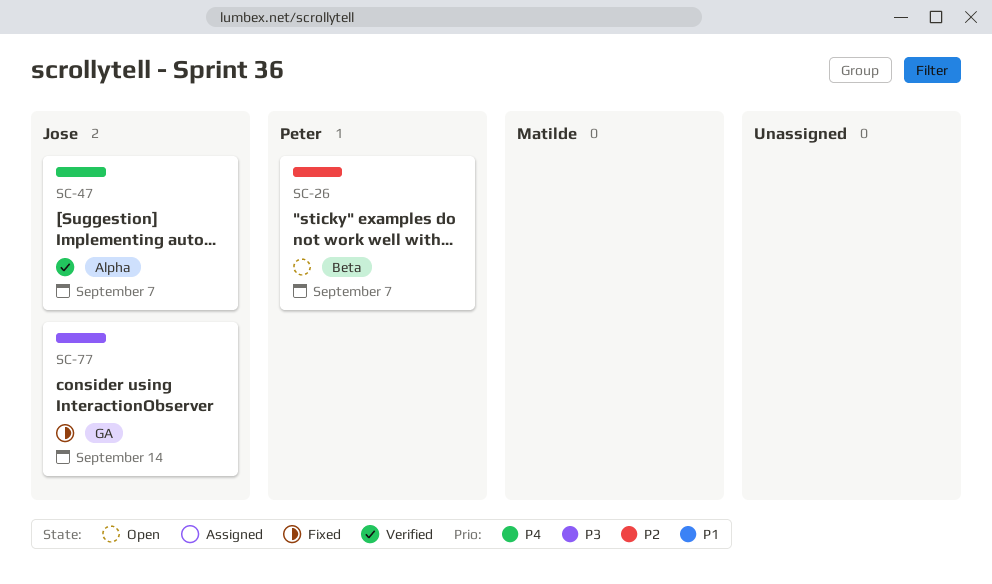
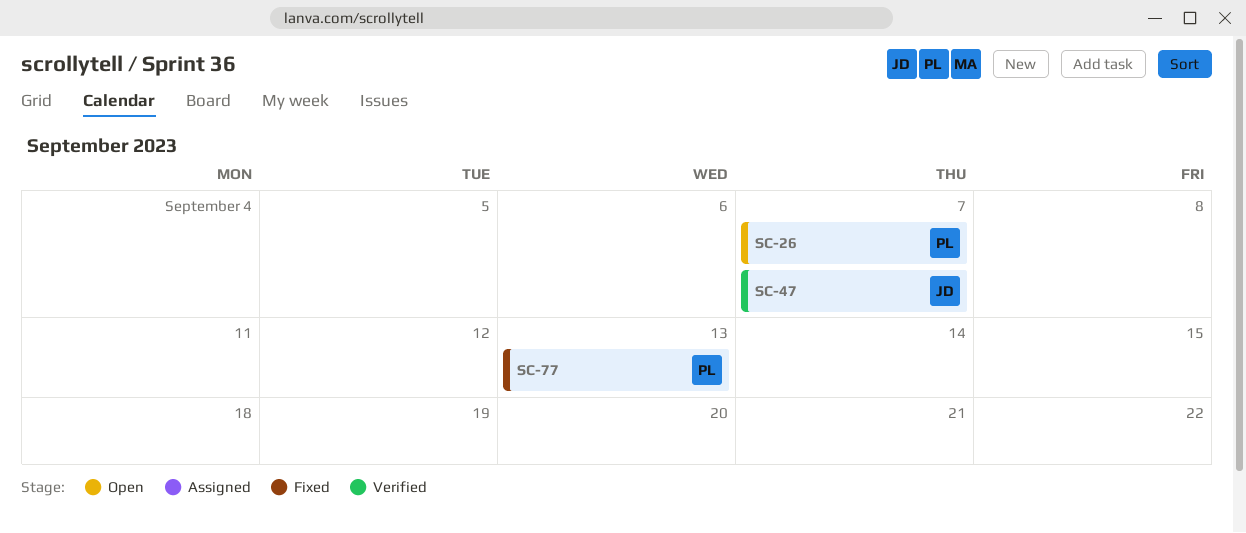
SC-77, owner: Jose -> Peter
SC-77, due: Sep 14 -> Sep 13

